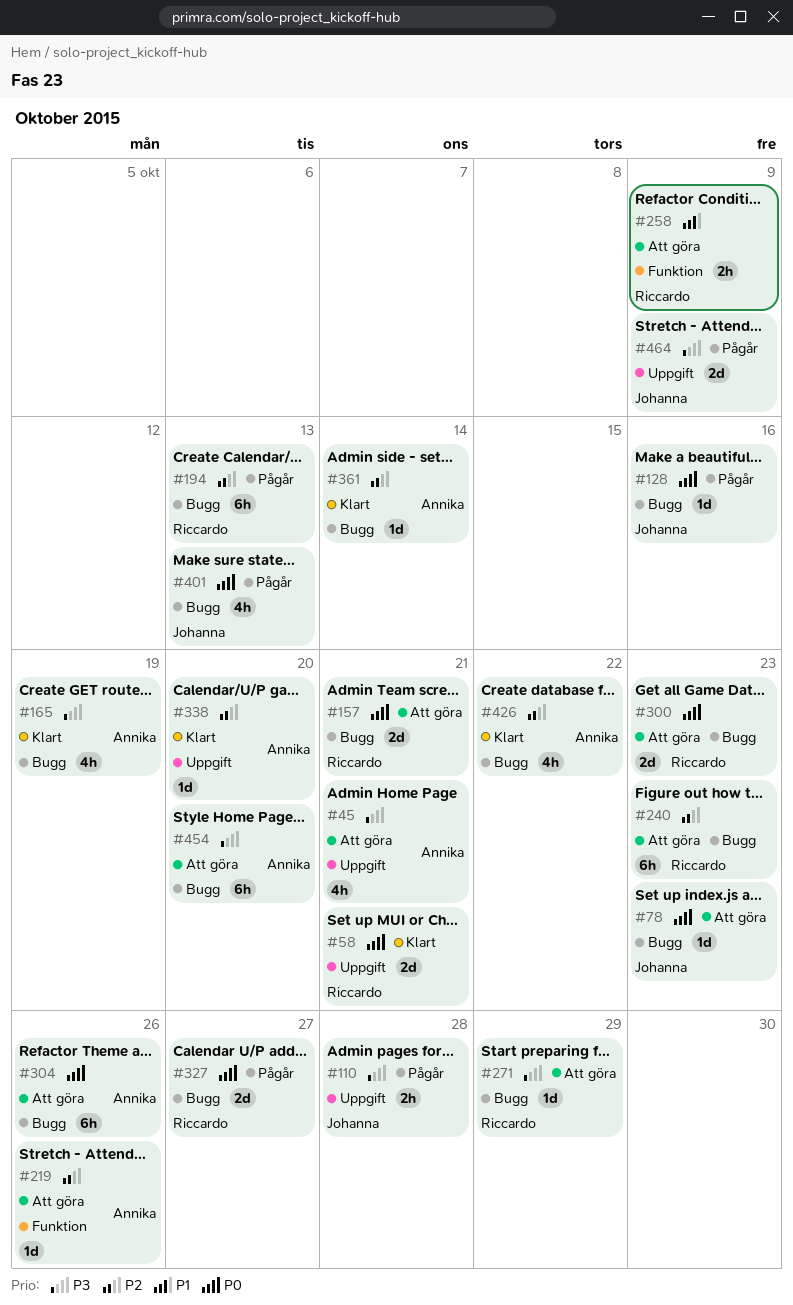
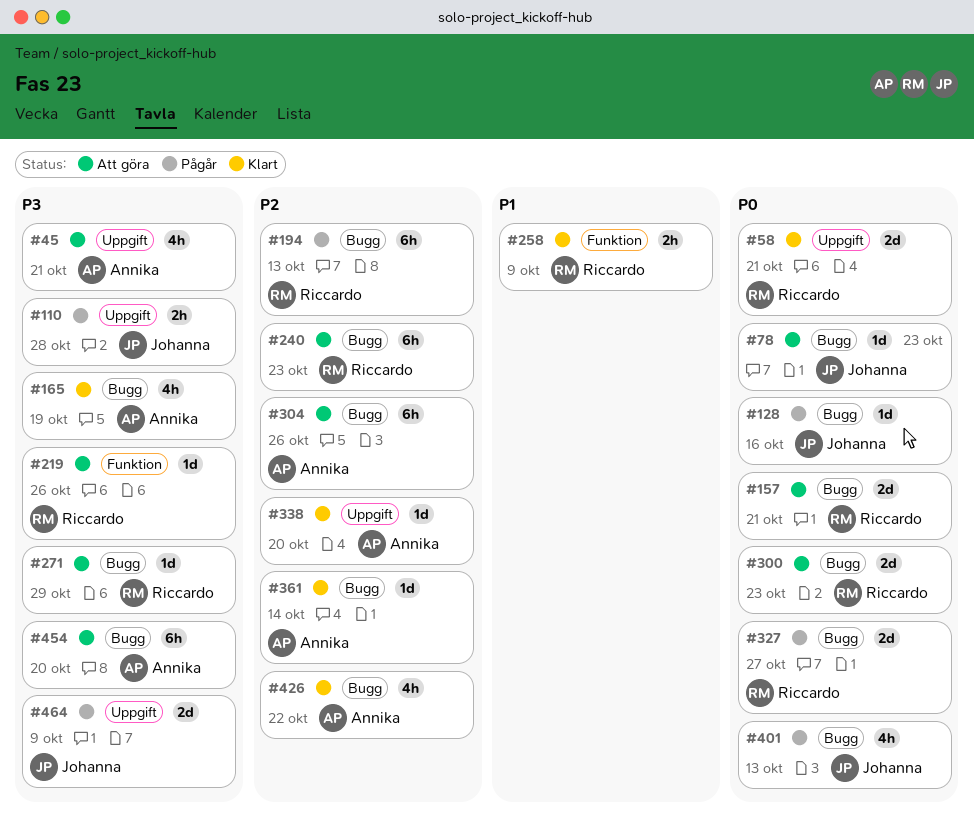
#219, owner: Annika -> Riccardo
#219, priority: P2 -> P3
#258, status: Att göra -> Klart
#304, priority: P0 -> P2

